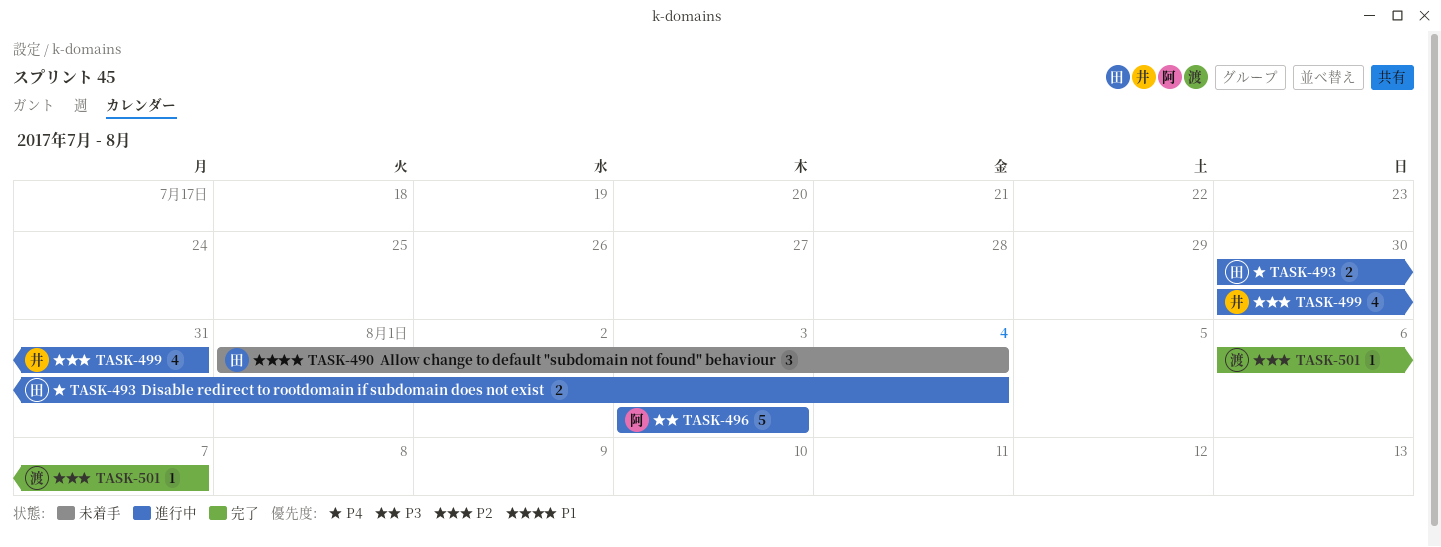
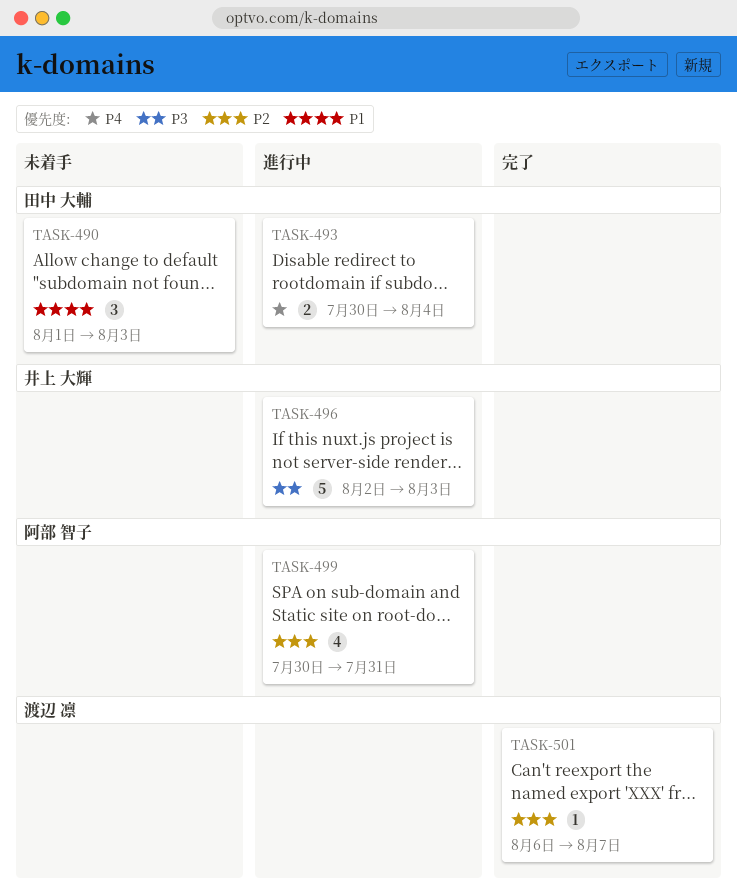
TASK-490, due: Aug 4 -> Aug 3
TASK-496, owner: 阿部 智子 -> 井上 大輝
TASK-496, start: Aug 3 -> Aug 2
TASK-499, owner: 井上 大輝 -> 阿部 智子

